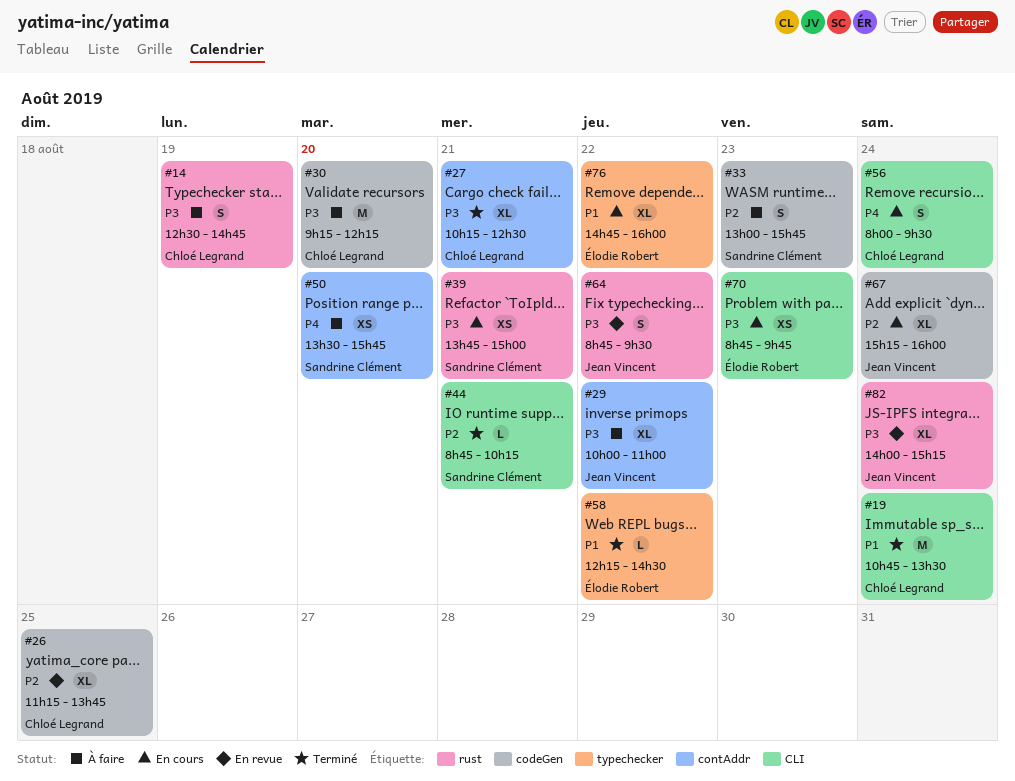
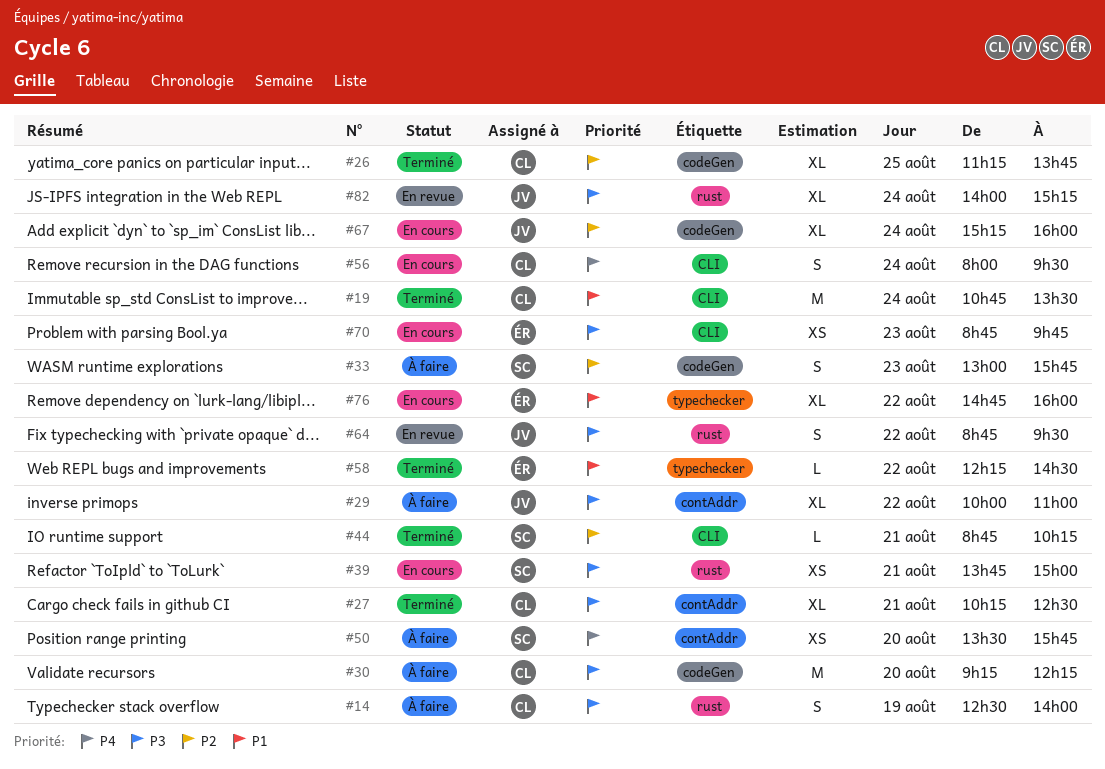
#14, ends: 14:45 -> 14:00
#26, status: En revue -> Terminé

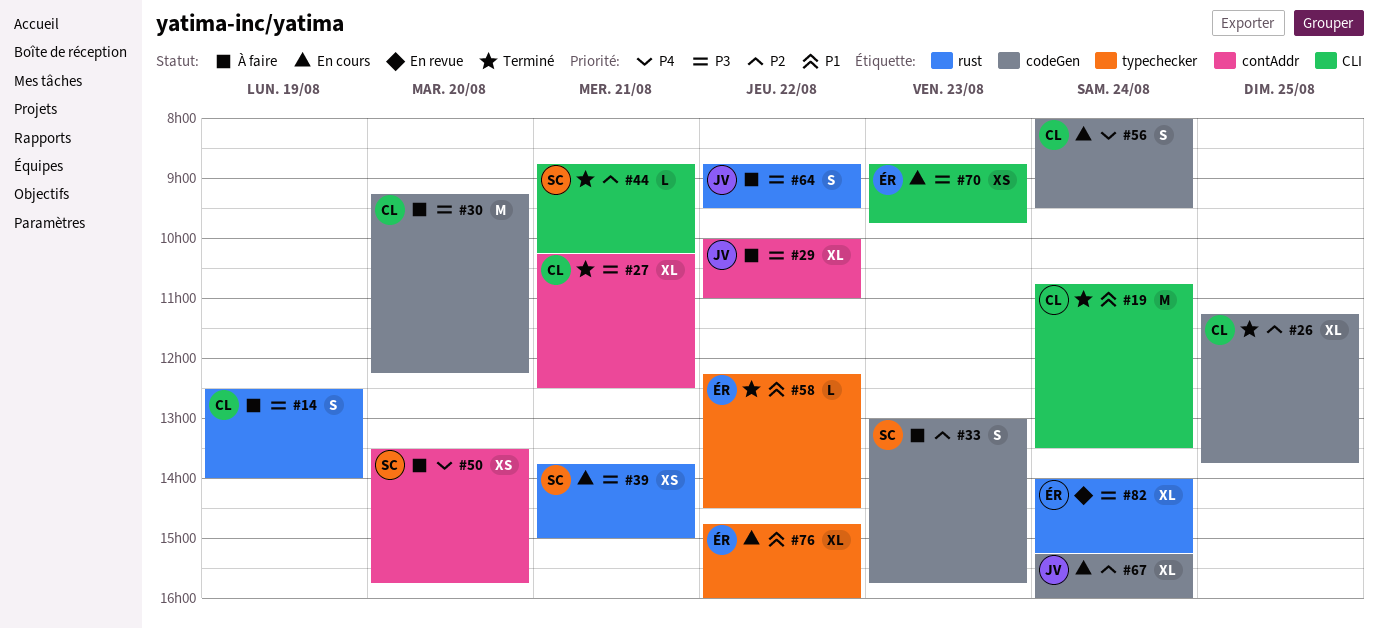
#56, label: CLI -> codeGen
#64, status: En revue -> À faire
#82, owner: JV -> ÉR

